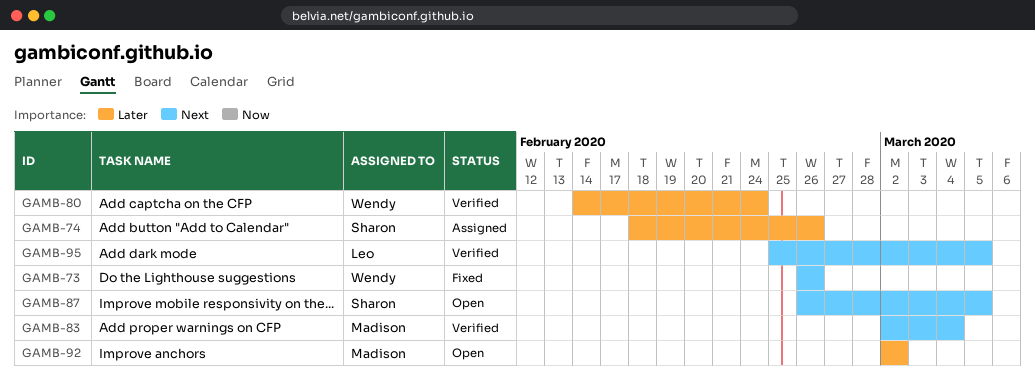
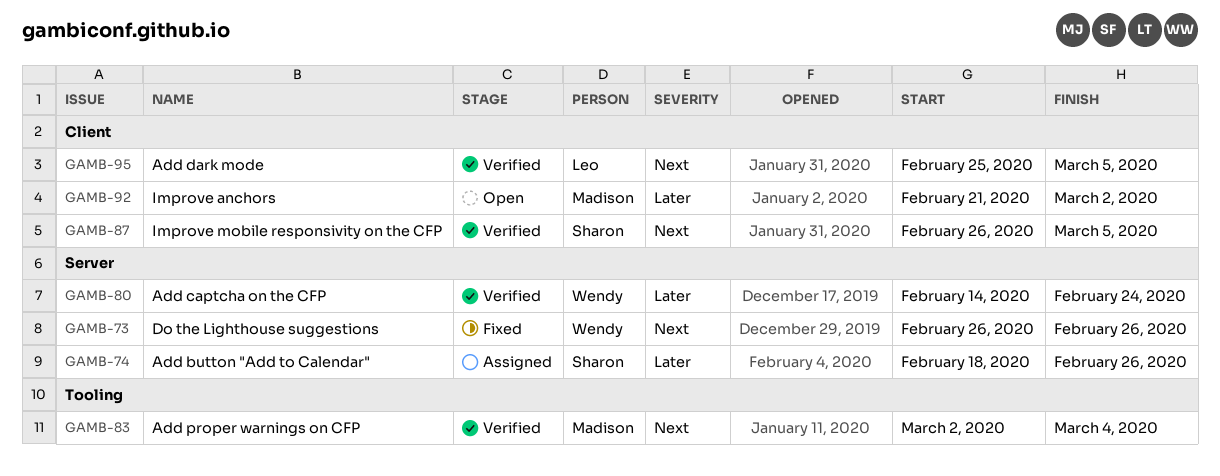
GAMB-87, status: Open -> Verified
GAMB-92, start: Mar 2 -> Feb 21

